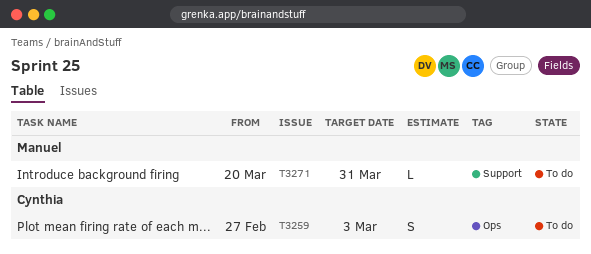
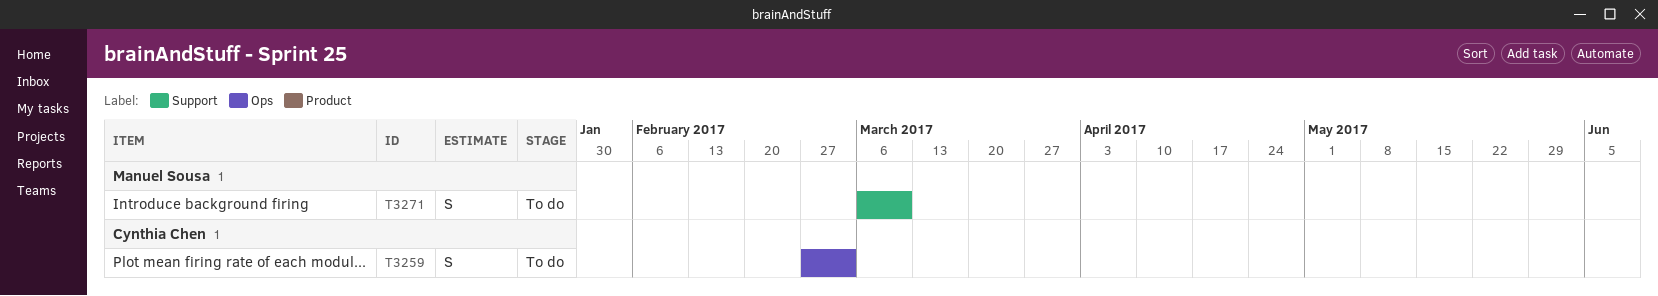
T3271, estimate: L -> S
T3271, start: Mar 20 -> Mar 6
T3271, due: Mar 31 -> Mar 10

